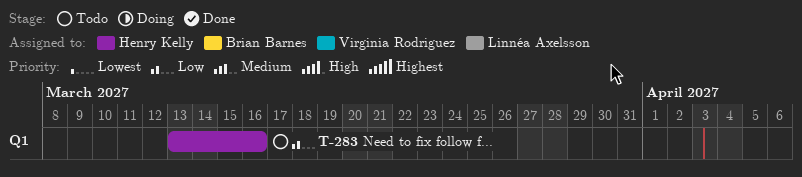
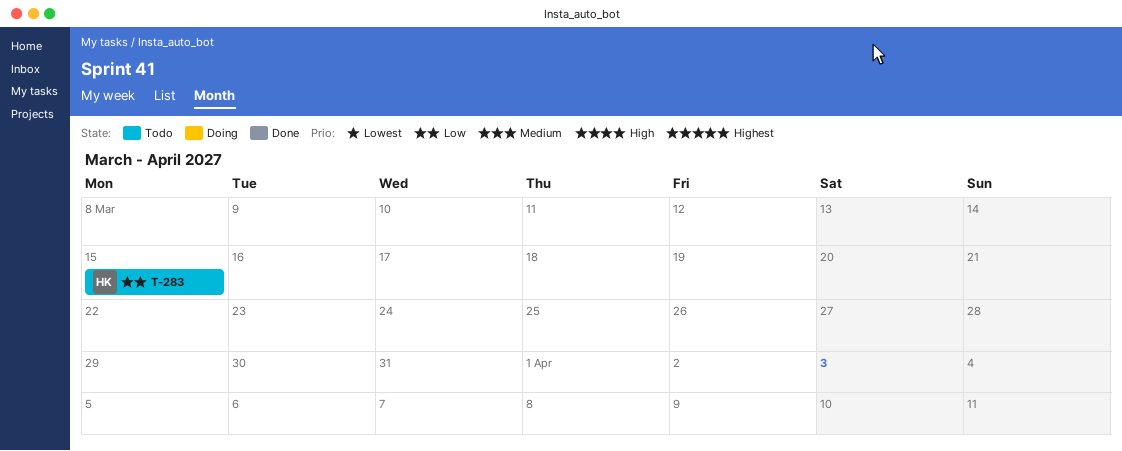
T-283, start: Mar 13 -> Mar 15
T-283, due: Mar 16 -> Mar 15

